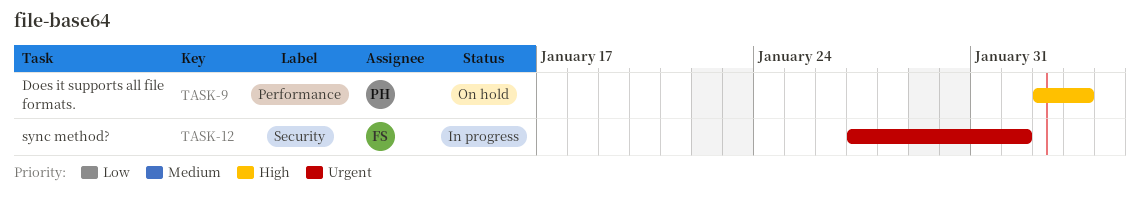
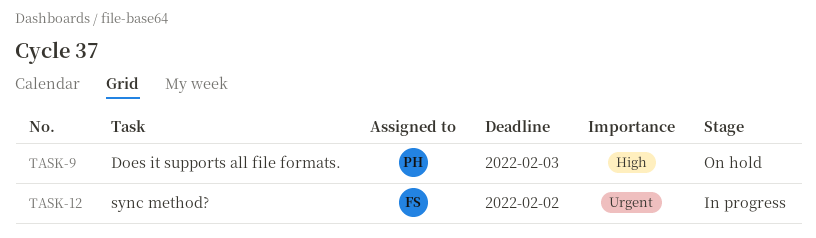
TASK-12, due: Feb 1 -> Feb 2

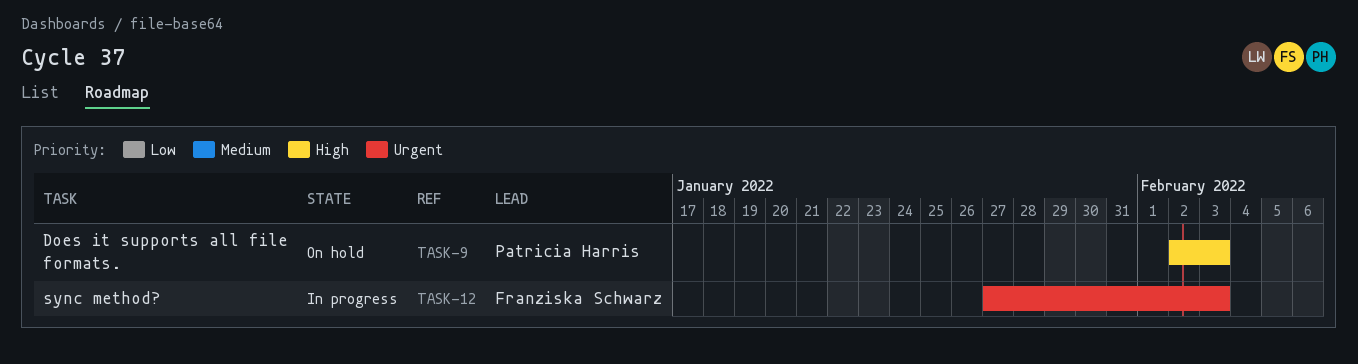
TASK-12, due: Feb 2 -> Feb 3

